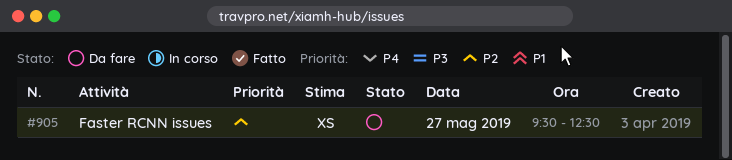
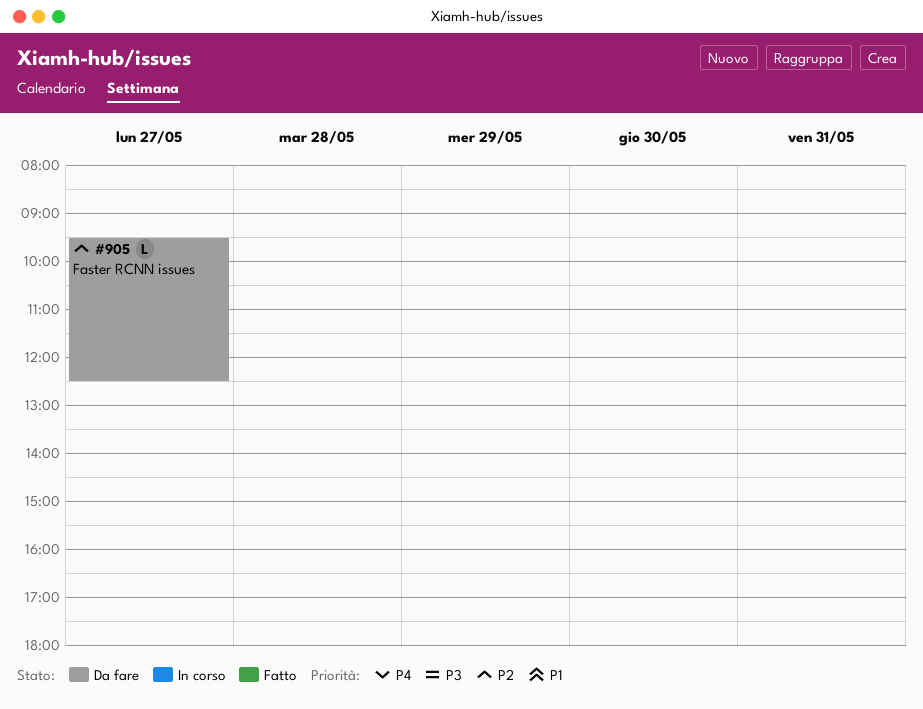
#905, estimate: XS -> L

